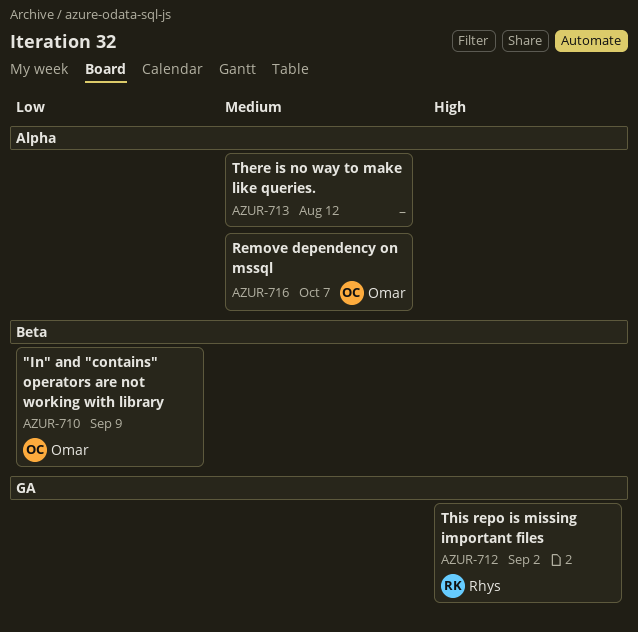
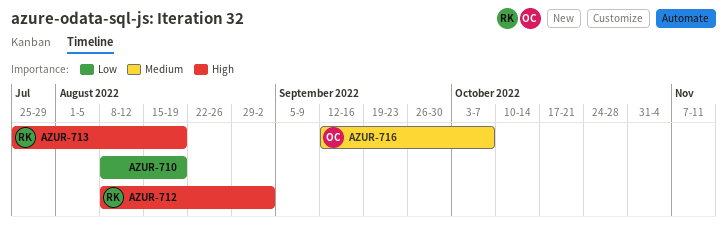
AZUR-710, owner: Omar -> none
AZUR-710, due: Sep 9 -> Aug 19
AZUR-713, owner: none -> Rhys
AZUR-713, priority: Medium -> High
AZUR-713, due: Aug 12 -> Aug 19

